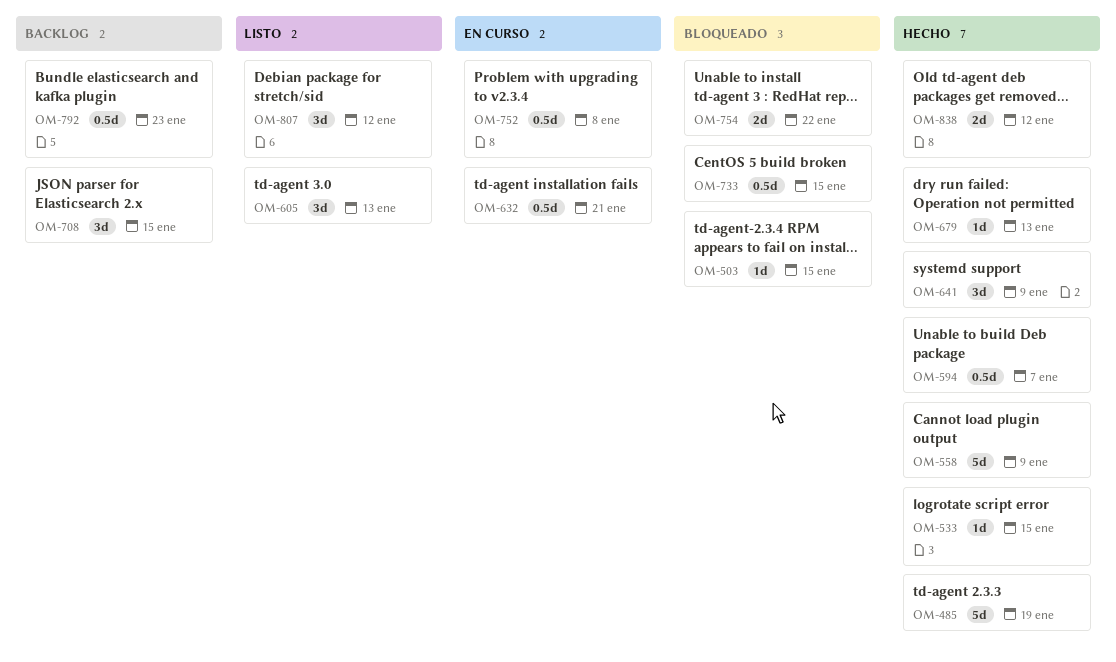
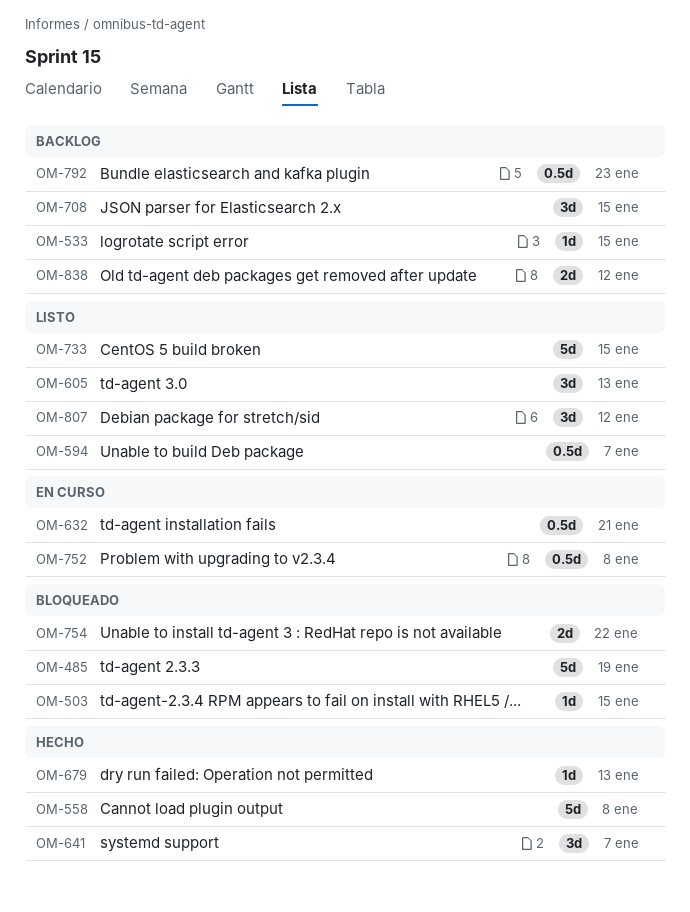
OM-485, status: Hecho -> Bloqueado
OM-533, status: Hecho -> Backlog
OM-558, due: Jan 9 -> Jan 8
OM-594, status: Hecho -> Listo
OM-641, due: Jan 9 -> Jan 7
OM-733, status: Bloqueado -> Listo
OM-733, estimate: 0.5d -> 5d
OM-838, status: Hecho -> Backlog

